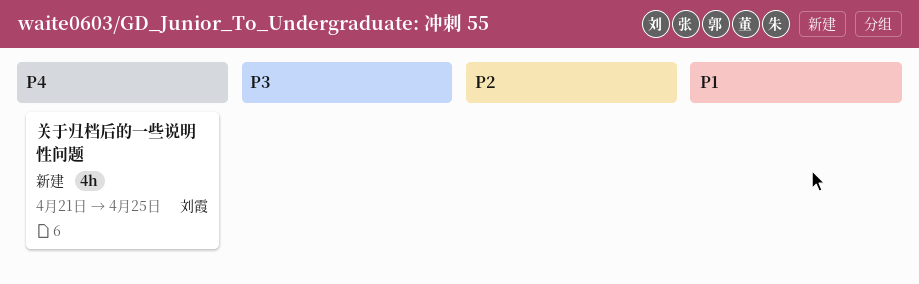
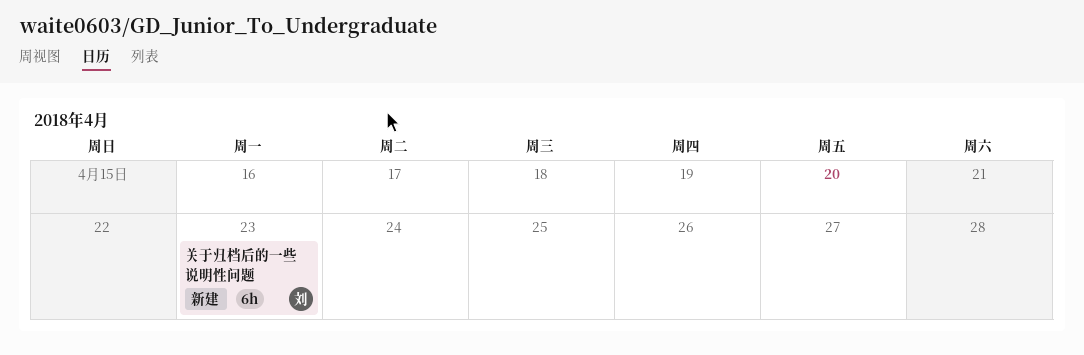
关于归档后的一些说明性问题, estimate: 4h -> 6h
关于归档后的一些说明性问题, due: Apr 25 -> Apr 23

